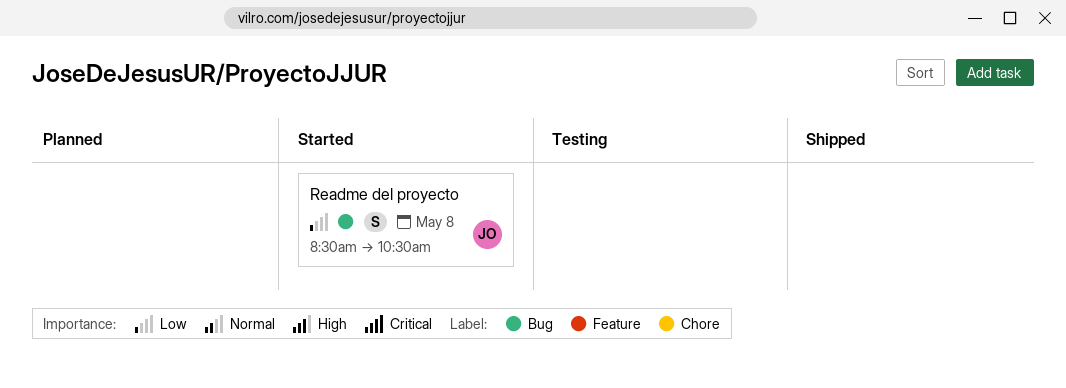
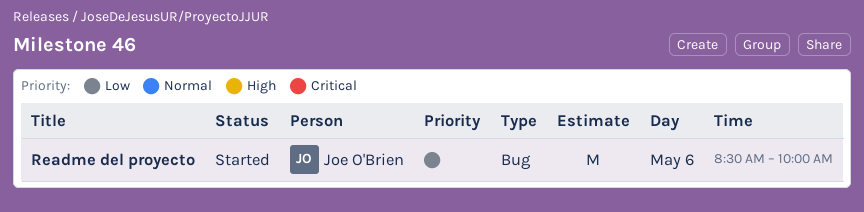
Readme del proyecto, estimate: S -> M
Readme del proyecto, day: May 8 -> May 6
Readme del proyecto, ends: 10:30 -> 10:00

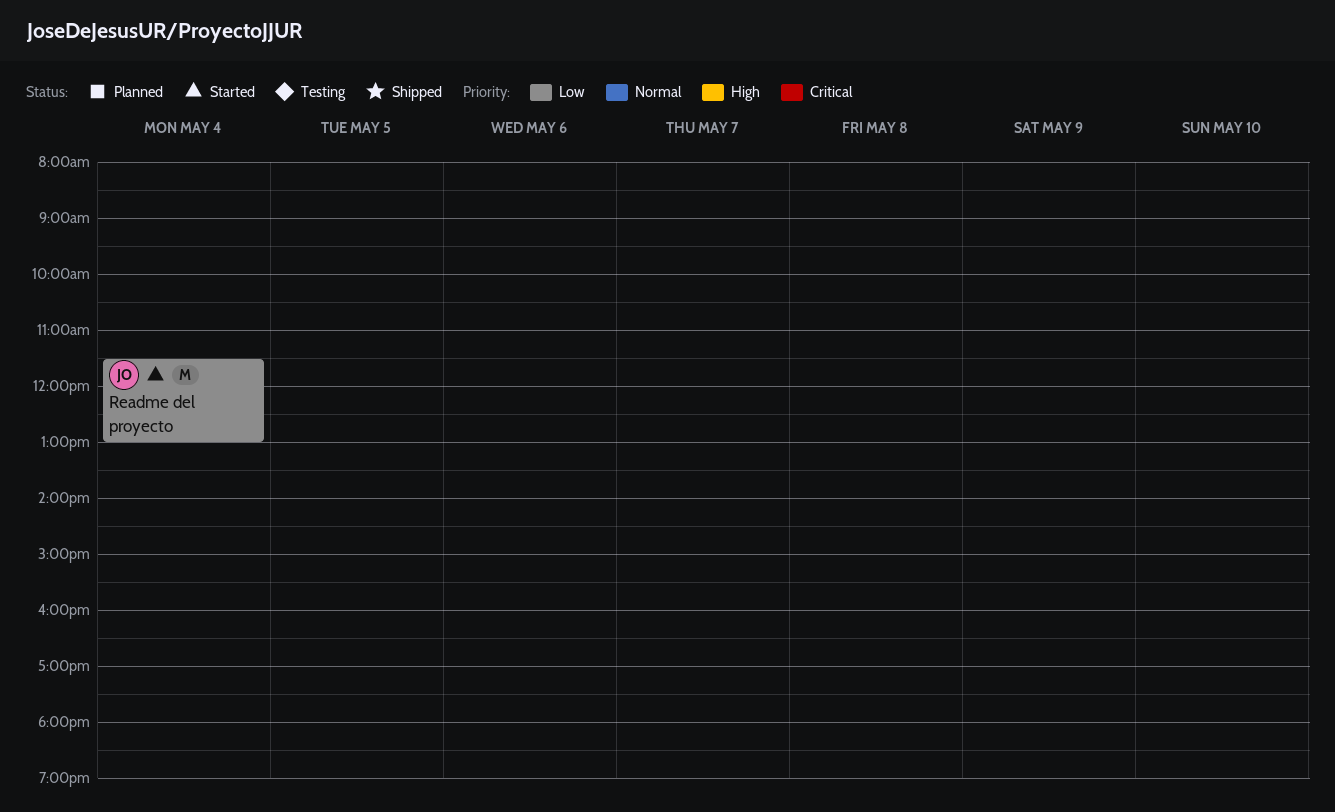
Readme del proyecto, day: May 6 -> May 4
Readme del proyecto, begins: 08:30 -> 11:30
Readme del proyecto, ends: 10:00 -> 13:00

